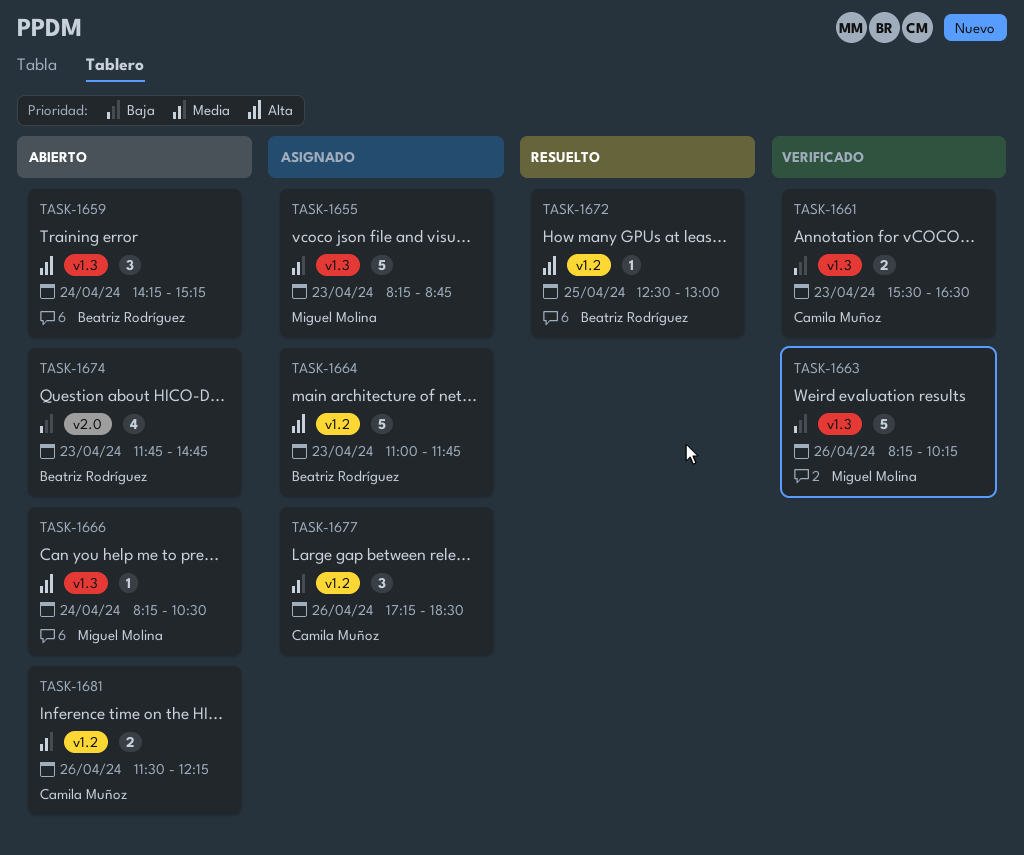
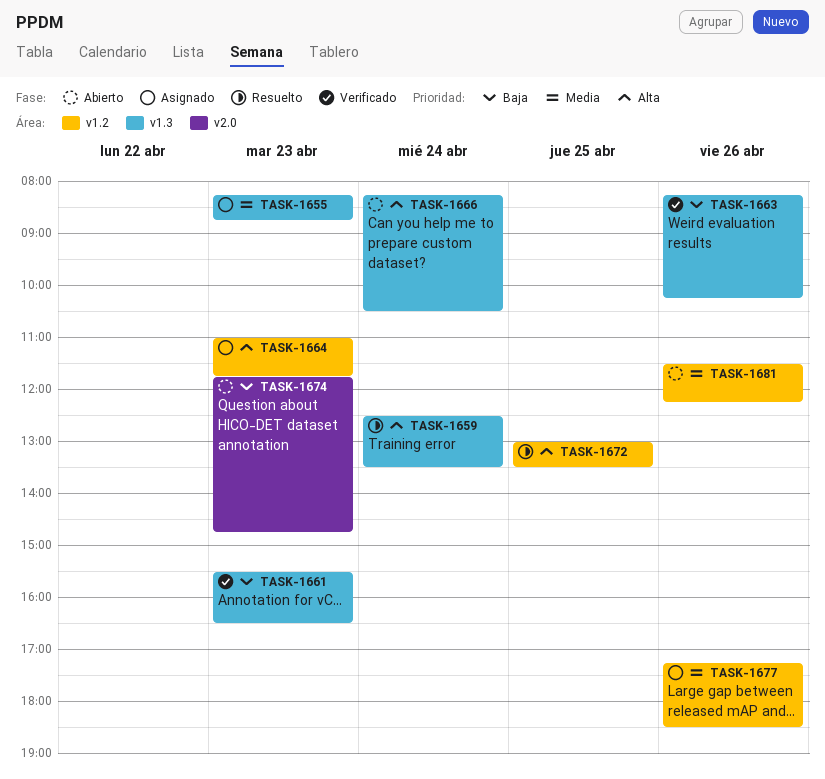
TASK-1659, status: Abierto -> Resuelto
TASK-1659, begins: 14:15 -> 12:30
TASK-1659, ends: 15:15 -> 13:30
TASK-1672, begins: 12:30 -> 13:00
TASK-1672, ends: 13:00 -> 13:30

